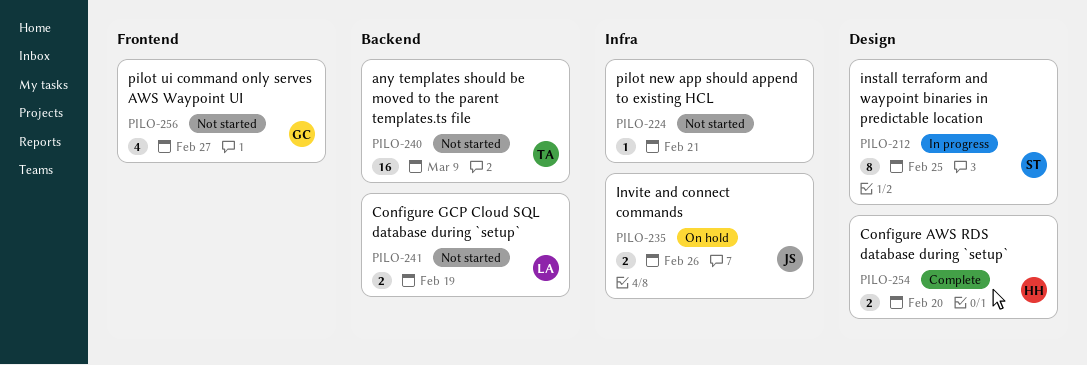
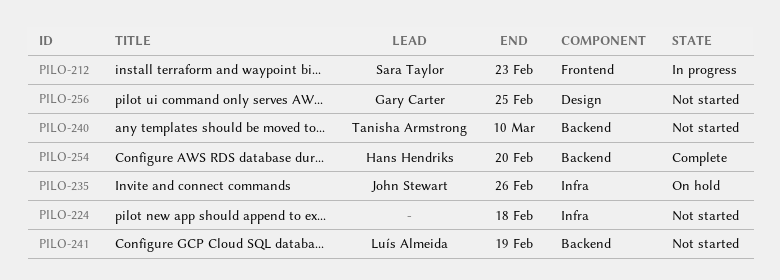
PILO-212, label: Design -> Frontend
PILO-212, due: Feb 25 -> Feb 23
PILO-224, due: Feb 21 -> Feb 18
PILO-240, due: Mar 9 -> Mar 10
PILO-254, label: Design -> Backend
PILO-256, label: Frontend -> Design
PILO-256, due: Feb 27 -> Feb 25

